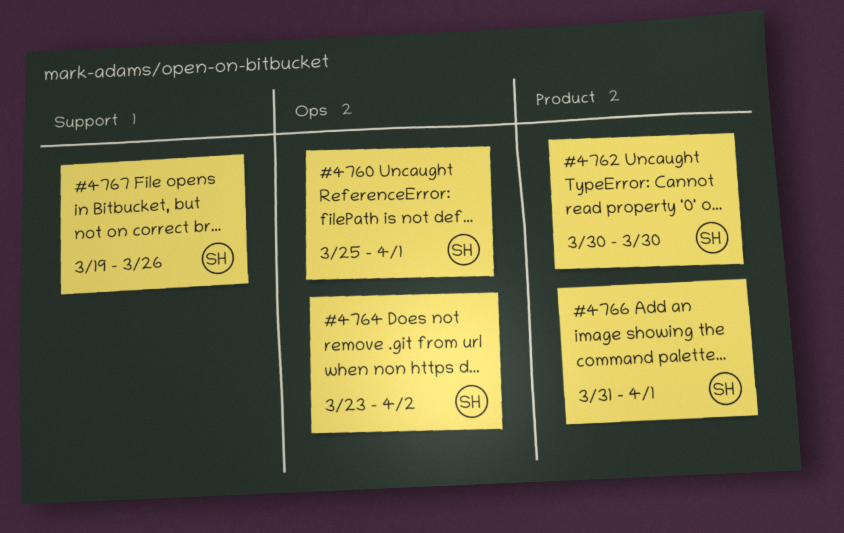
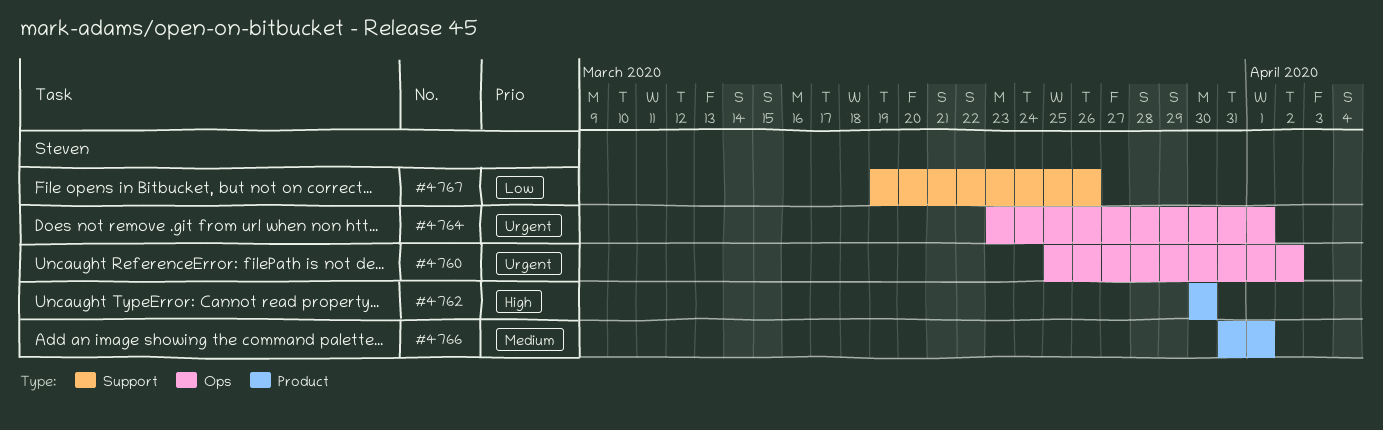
#4760, due: Apr 1 -> Apr 2
#4764, due: Apr 2 -> Apr 1

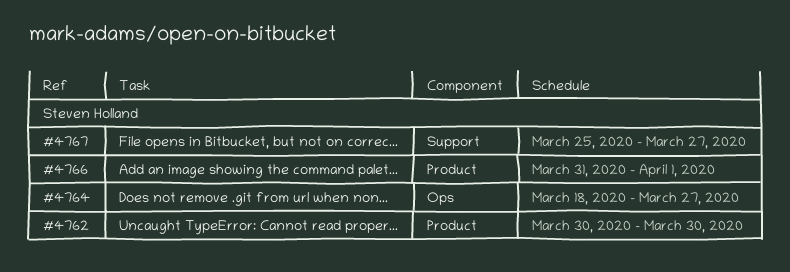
#4760: present -> none
#4764, start: Mar 23 -> Mar 18
#4764, due: Apr 1 -> Mar 27
#4767, start: Mar 19 -> Mar 25
#4767, due: Mar 26 -> Mar 27

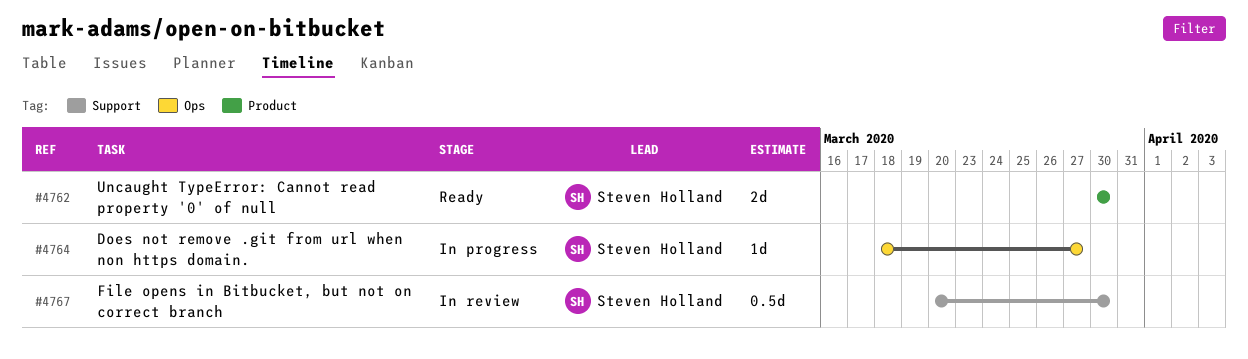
#4766: present -> none
#4767, start: Mar 25 -> Mar 20
#4767, due: Mar 27 -> Mar 30

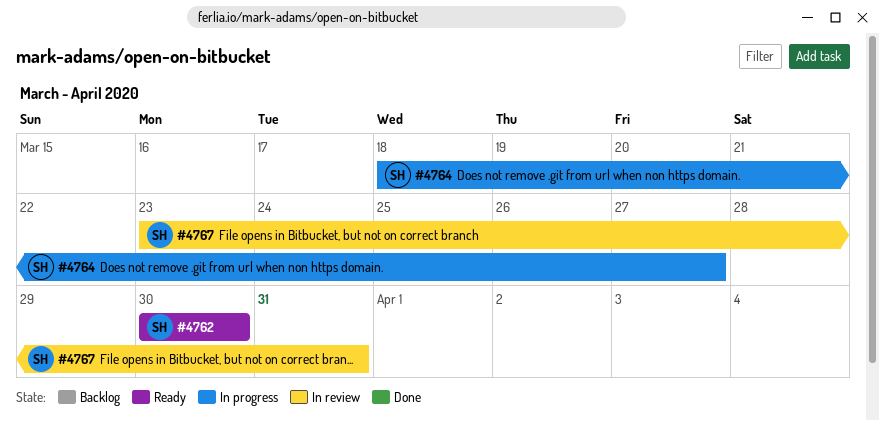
#4767, start: Mar 20 -> Mar 23
#4767, due: Mar 30 -> Mar 31

